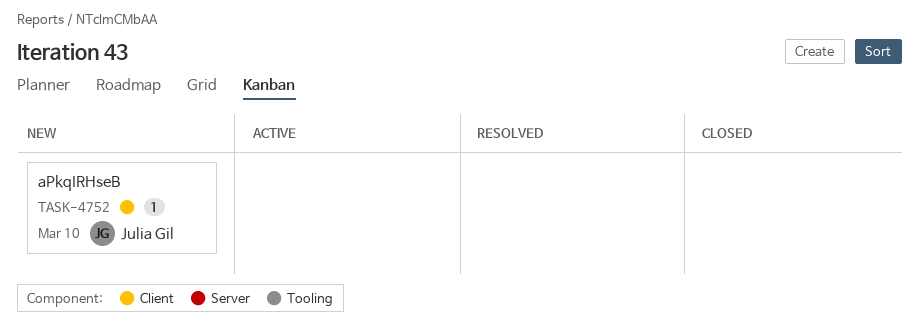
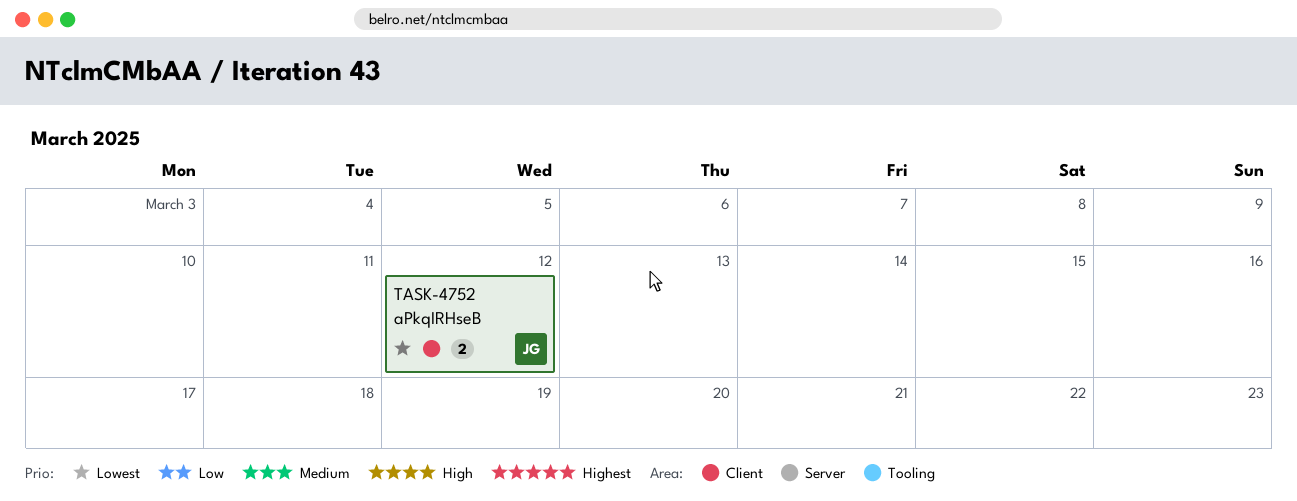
TASK-4752, estimate: 1 -> 2
TASK-4752, due: Mar 10 -> Mar 12

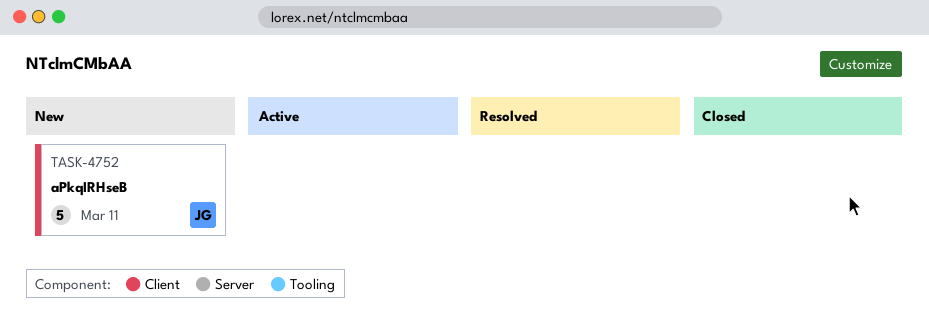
TASK-4752, estimate: 2 -> 5
TASK-4752, due: Mar 12 -> Mar 11

